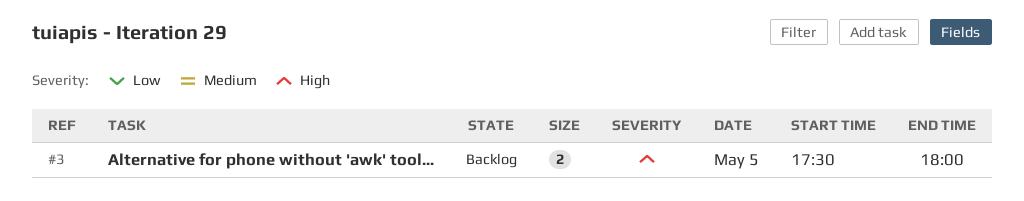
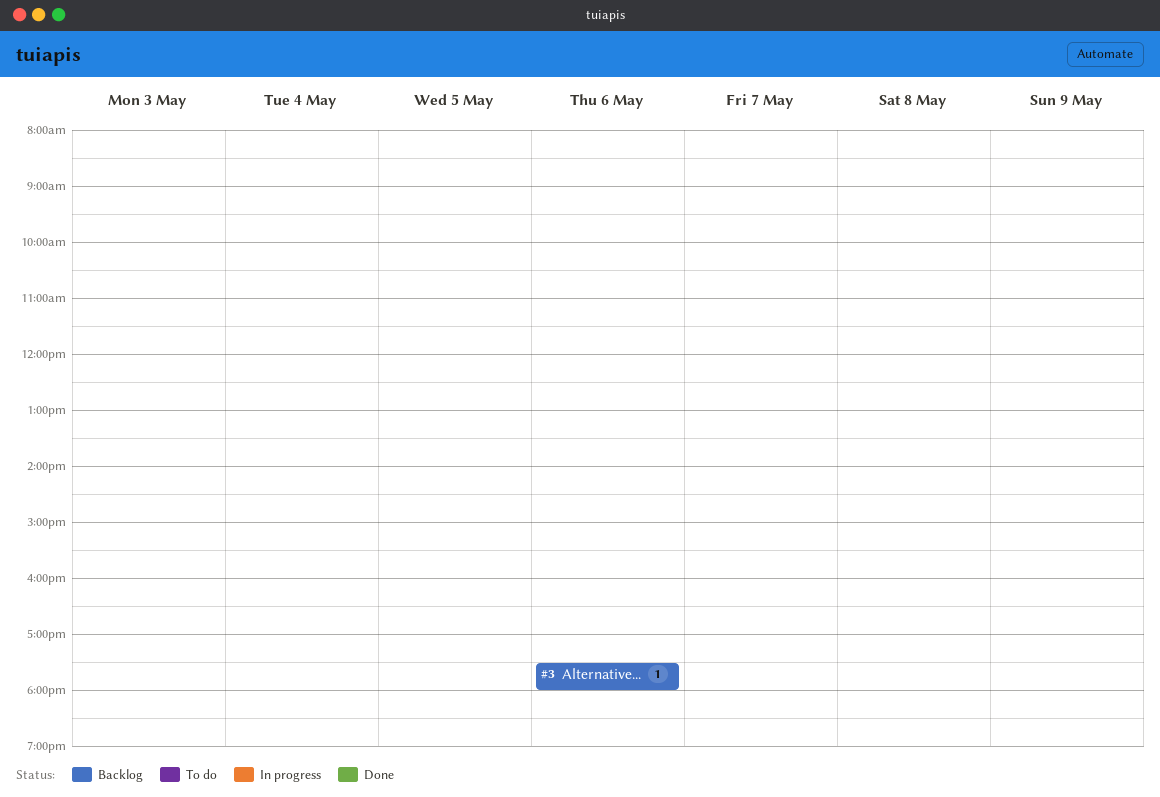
#3, estimate: 2 -> 1
#3, day: May 5 -> May 6

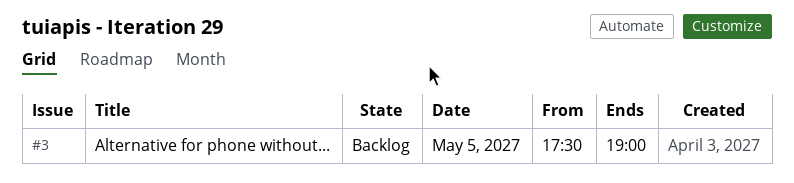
#3, day: May 6 -> May 5
#3, ends: 18:00 -> 19:00

